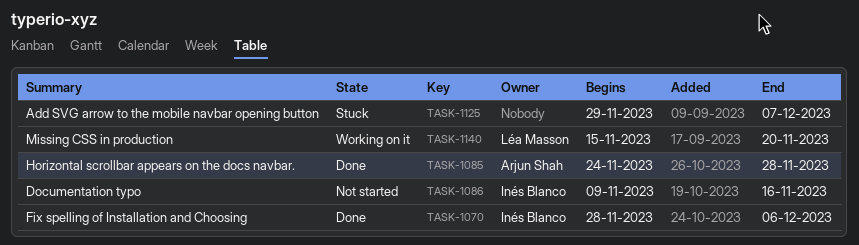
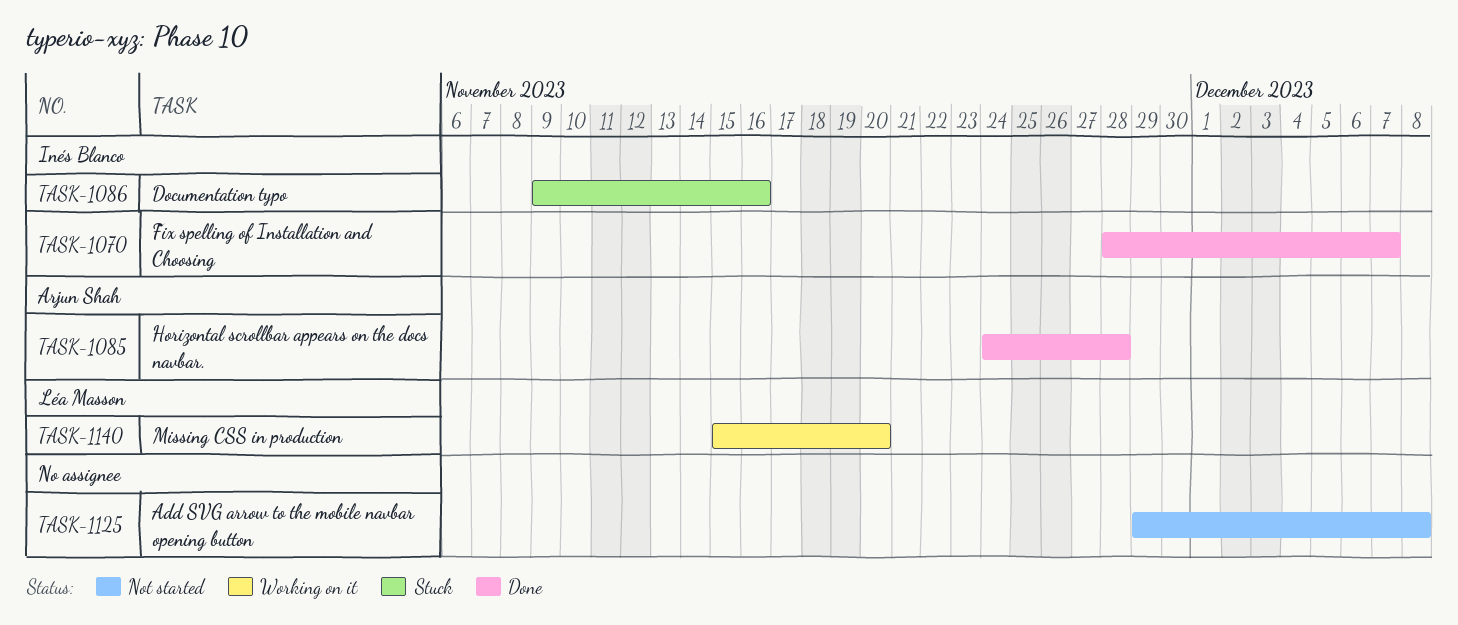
TASK-1070, due: Dec 6 -> Dec 7
TASK-1086, status: Not started -> Stuck
TASK-1125, status: Stuck -> Not started
TASK-1125, due: Dec 7 -> Dec 8

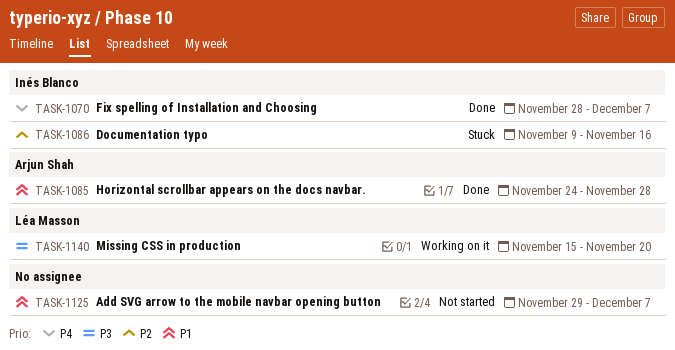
TASK-1125, due: Dec 8 -> Dec 7

